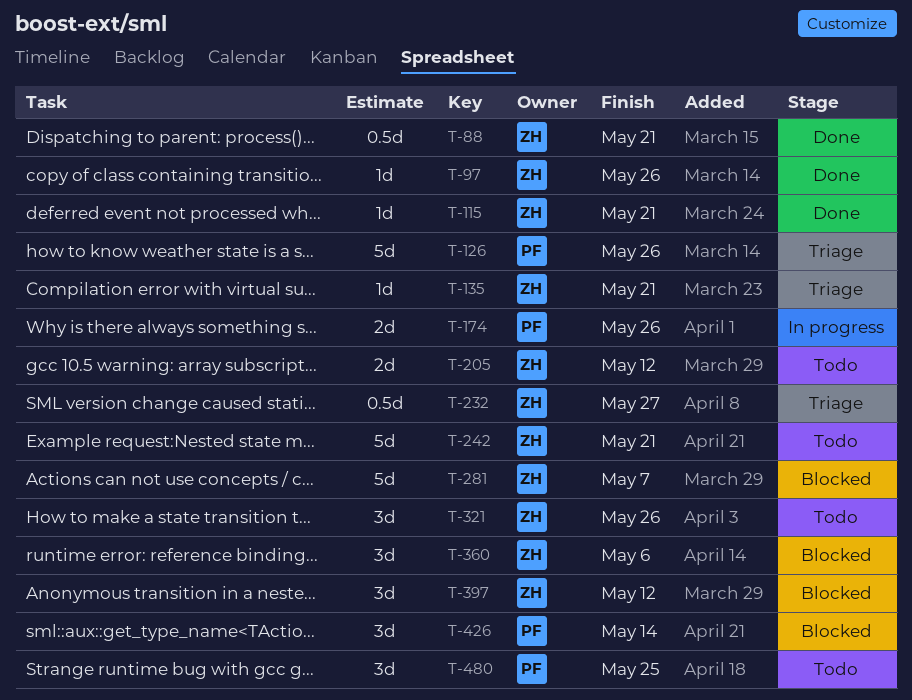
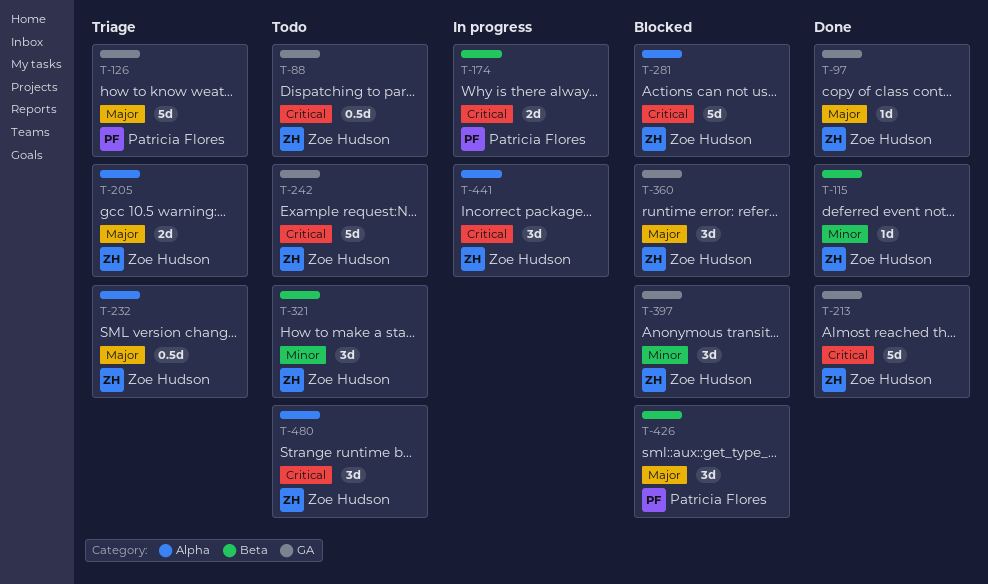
T-88, status: Done -> Todo
T-135: present -> none
T-205, status: Todo -> Triage
T-213: none -> present
T-441: none -> present
T-480, owner: Patricia Flores -> Zoe Hudson

